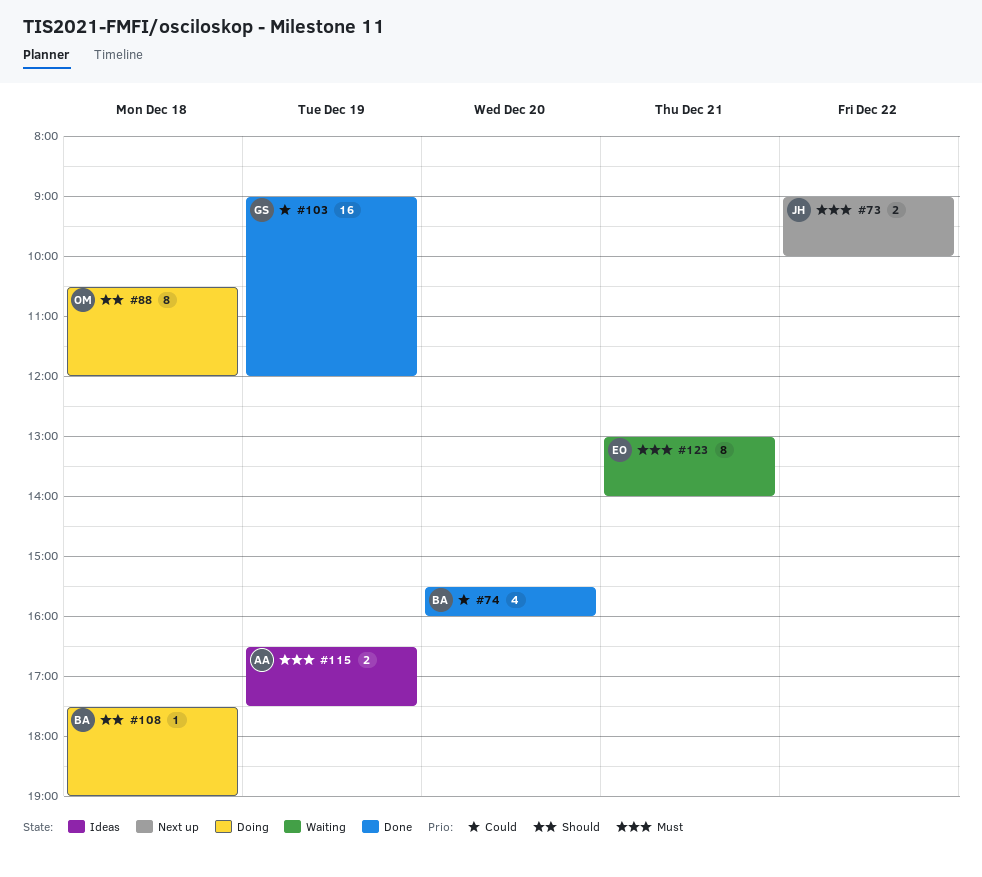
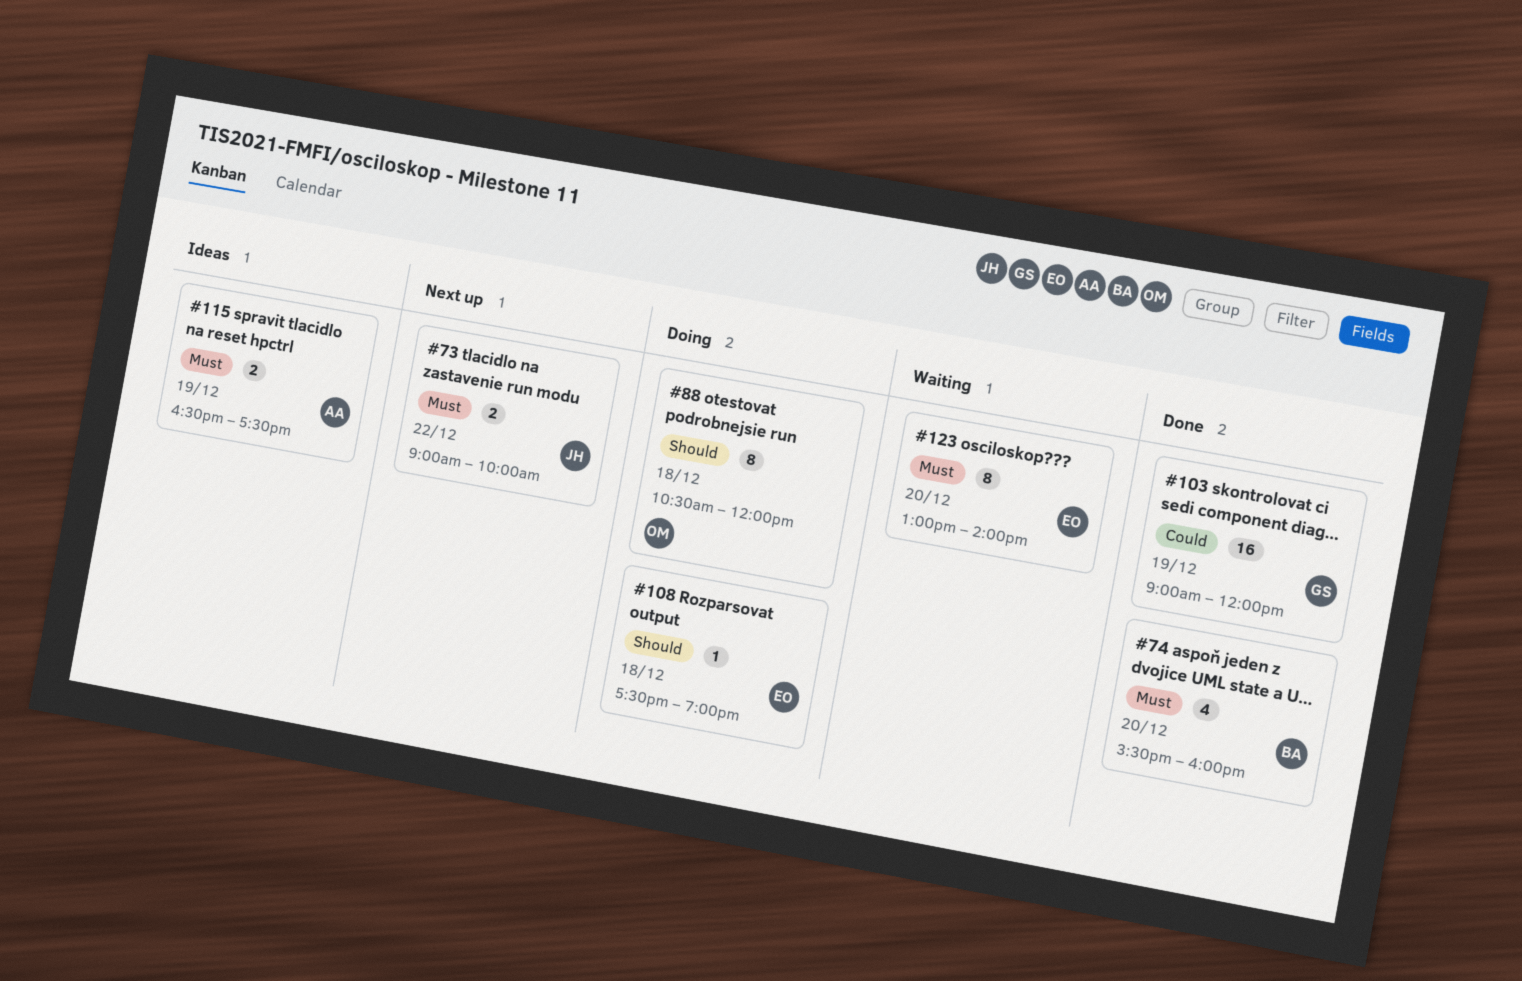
#74, priority: Could -> Must
#108, owner: BA -> EO
#123, day: Dec 21 -> Dec 20

